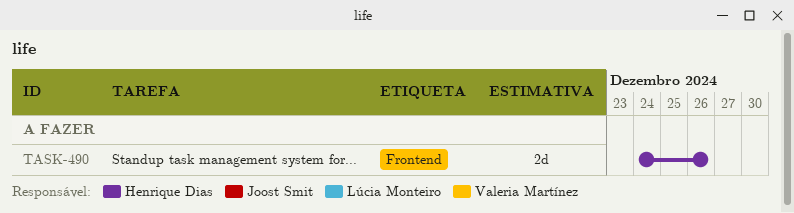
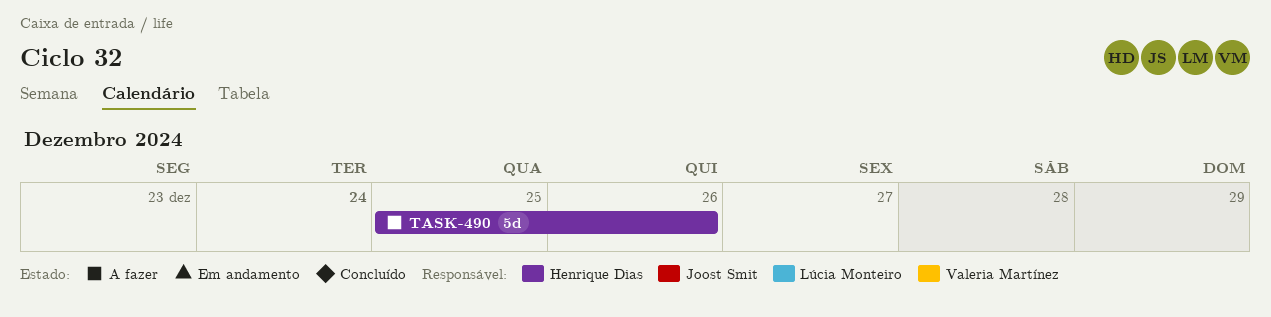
TASK-490, estimate: 2d -> 5d
TASK-490, start: Dec 24 -> Dec 25

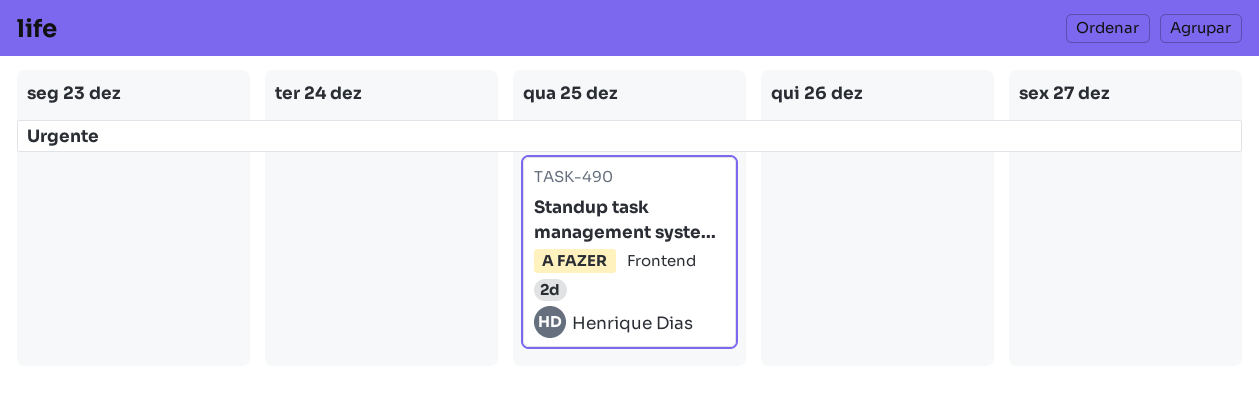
TASK-490, estimate: 5d -> 2d
TASK-490, due: Dec 26 -> Dec 25

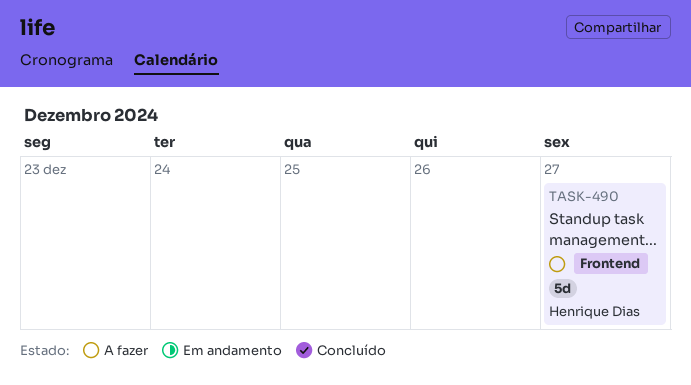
TASK-490, estimate: 2d -> 5d
TASK-490, due: Dec 25 -> Dec 27

